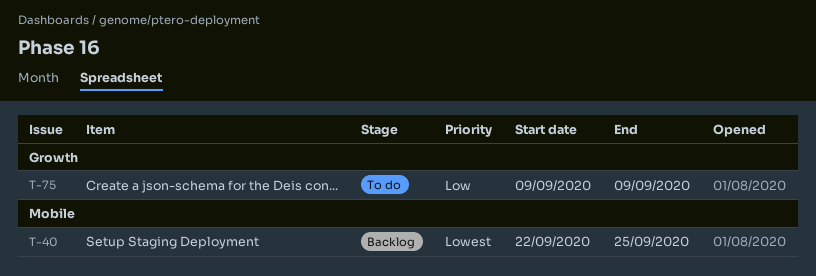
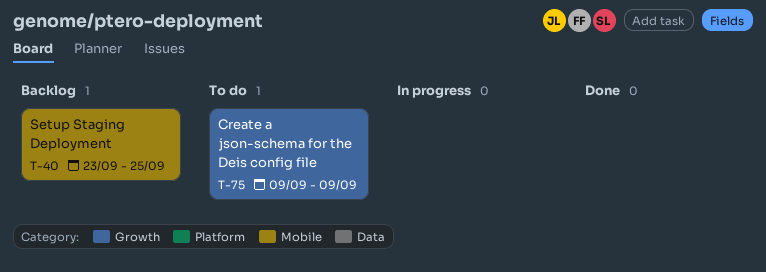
T-40, start: Sep 22 -> Sep 23

